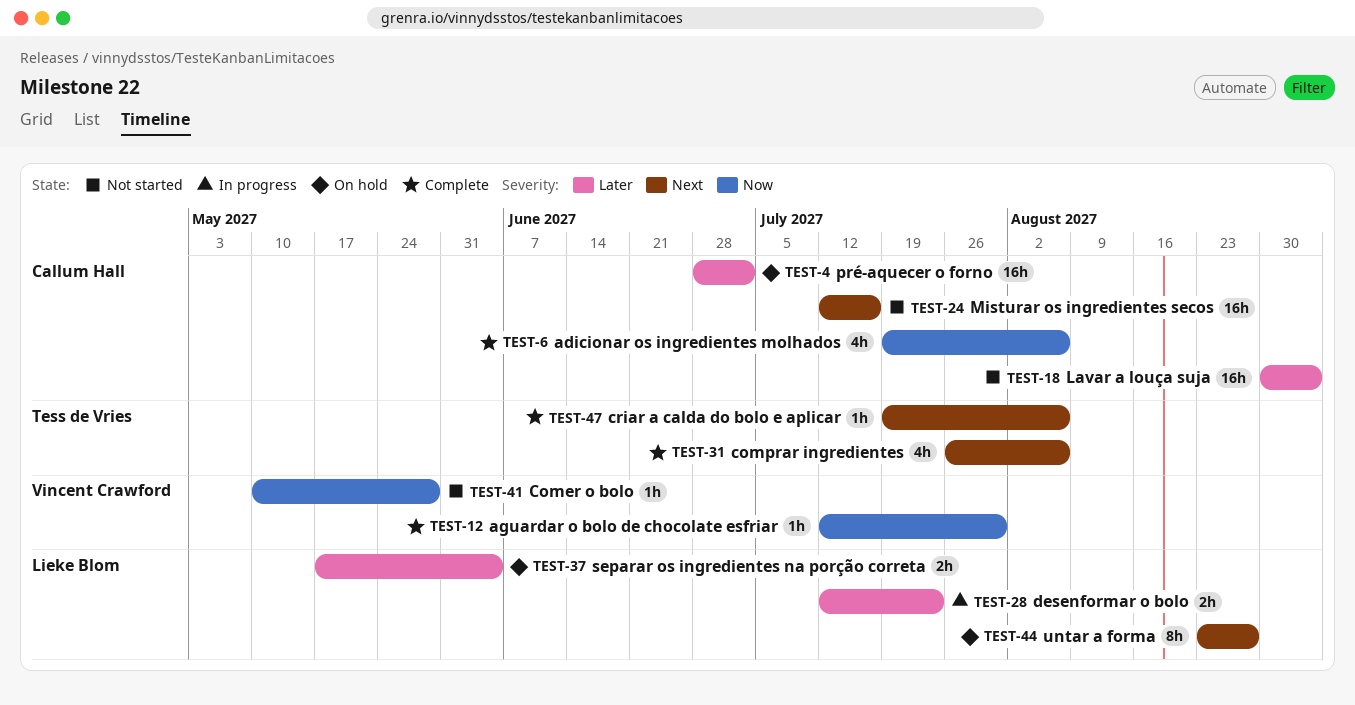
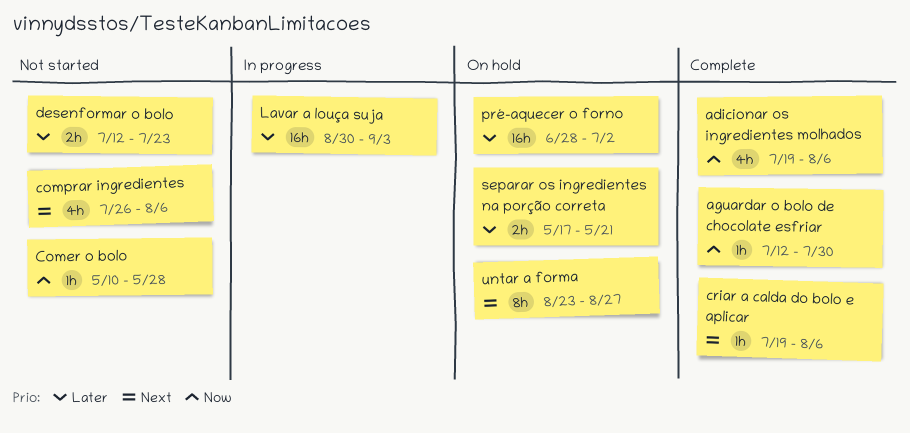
comprar ingredientes, status: Complete -> Not started
desenformar o bolo, status: In progress -> Not started
Lavar a louça suja, status: Not started -> In progress
Misturar os ingredientes secos: present -> none
separar os ingredientes na porção correta, due: Jun 4 -> May 21

